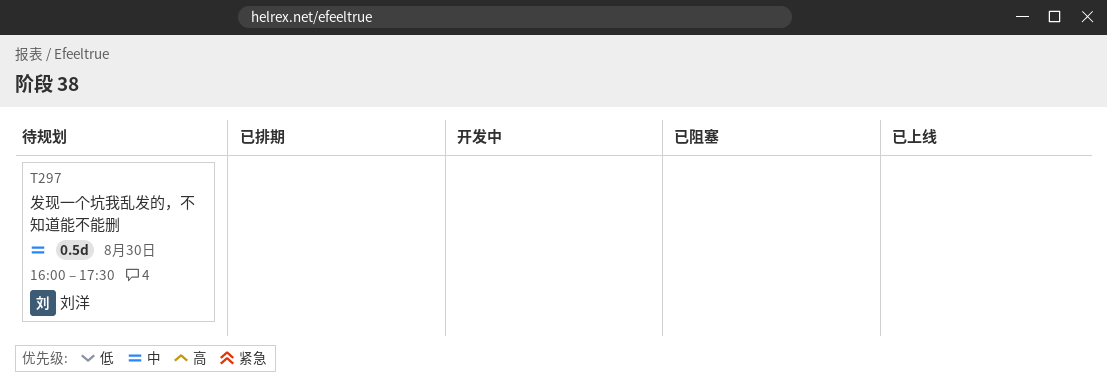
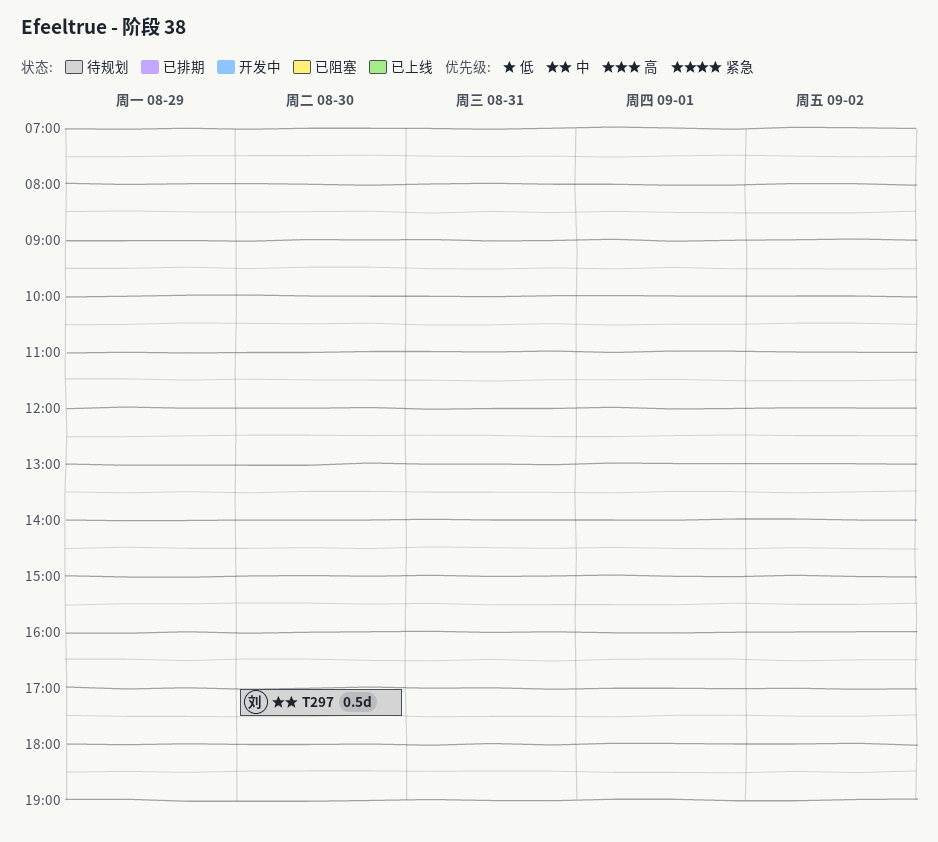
T297, begins: 16:00 -> 17:00

